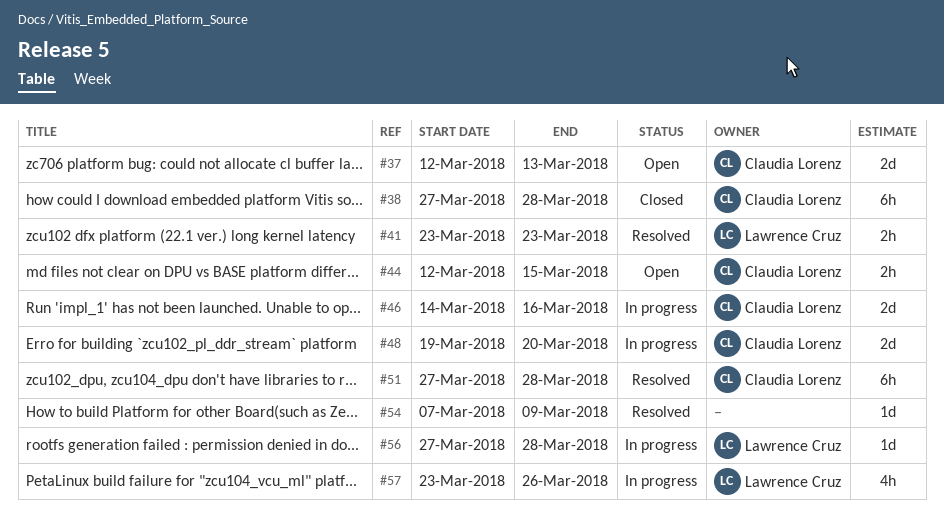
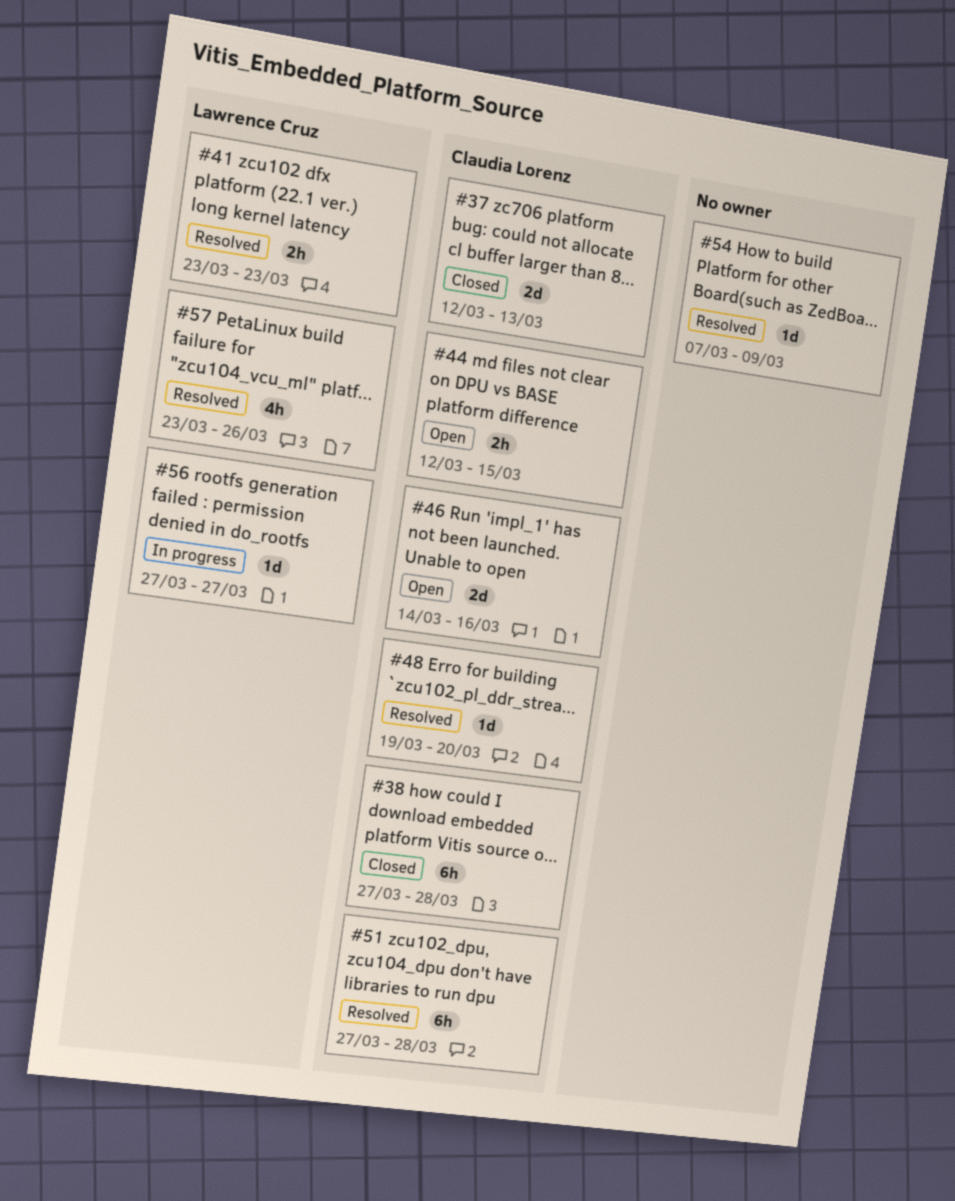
#37, status: Open -> Closed
#46, status: In progress -> Open
#48, status: In progress -> Resolved
#48, estimate: 2d -> 1d
#56, due: Mar 28 -> Mar 27
#57, status: In progress -> Resolved

